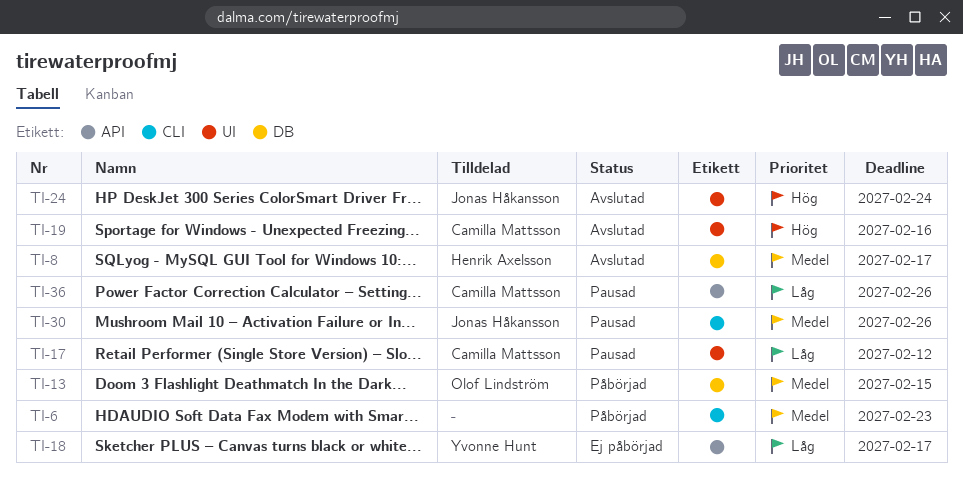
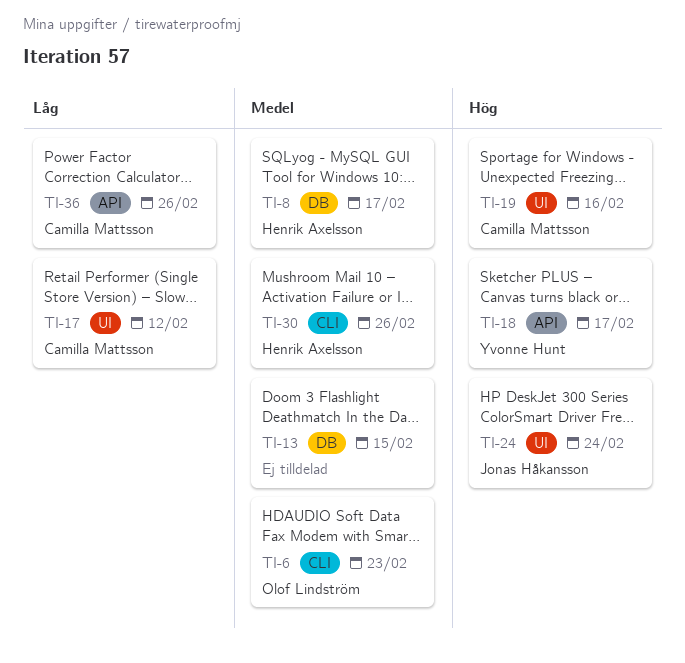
TI-6, owner: none -> Olof Lindström
TI-13, owner: Olof Lindström -> none
TI-18, priority: Låg -> Hög
TI-30, owner: Jonas Håkansson -> Henrik Axelsson

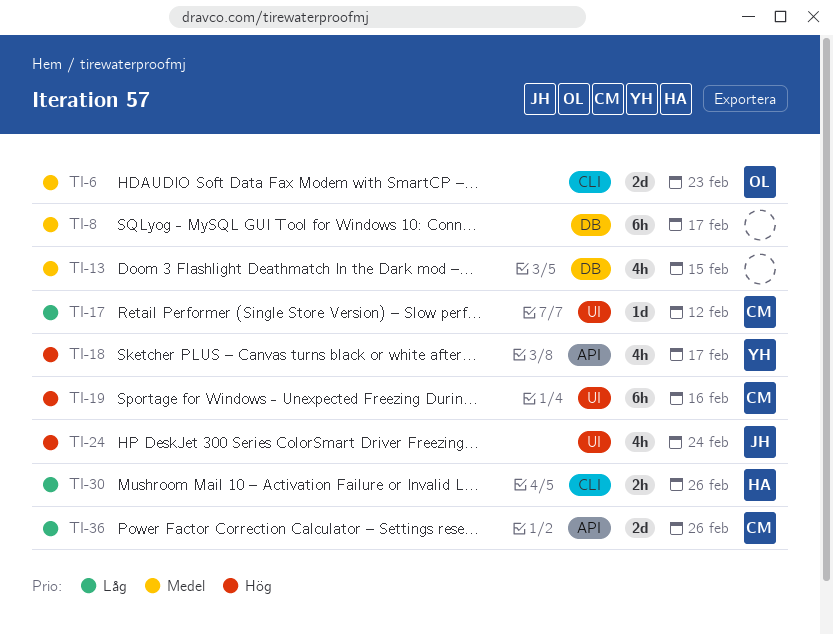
TI-8, owner: Henrik Axelsson -> none
TI-30, priority: Medel -> Låg

